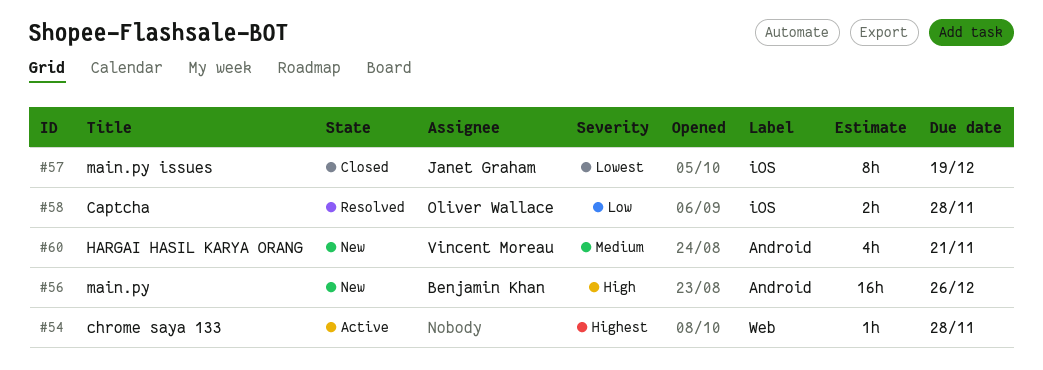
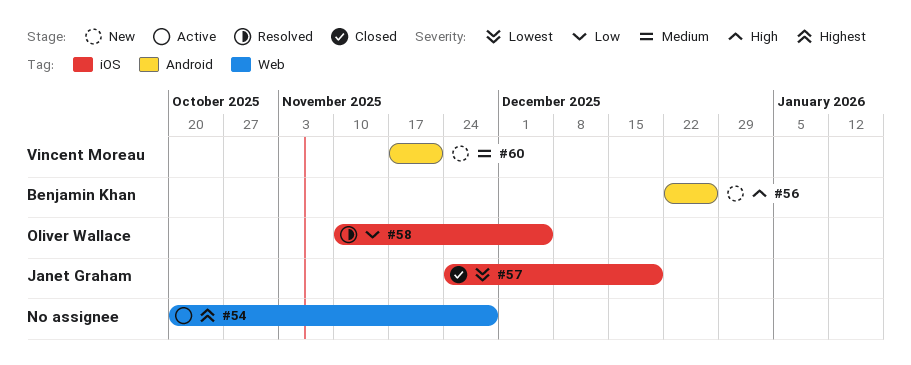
#58, due: Nov 28 -> Dec 5

